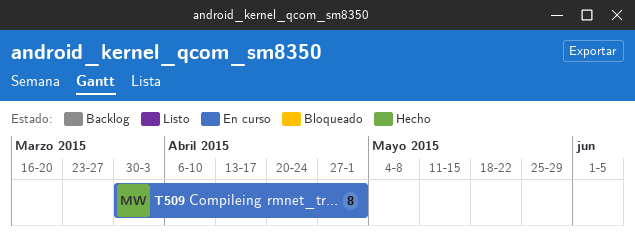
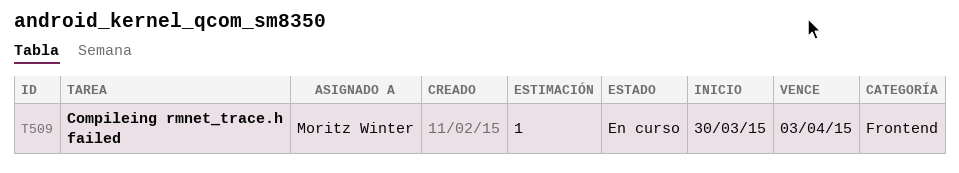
T509, estimate: 8 -> 1
T509, due: May 1 -> Apr 3

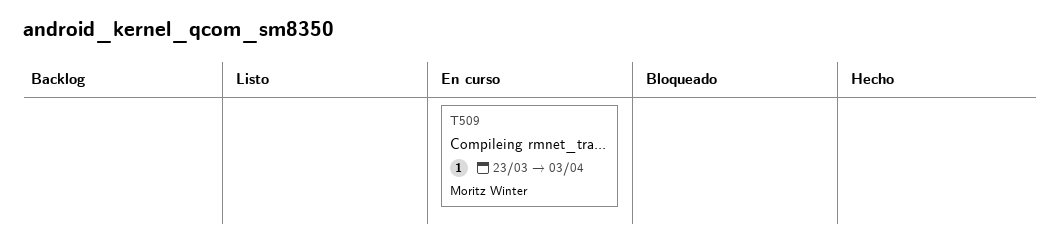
T509, start: Mar 30 -> Mar 23

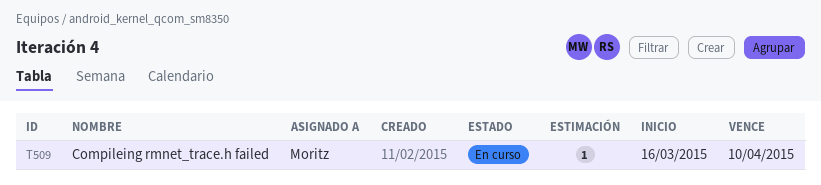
T509, start: Mar 23 -> Mar 16
T509, due: Apr 3 -> Apr 10

